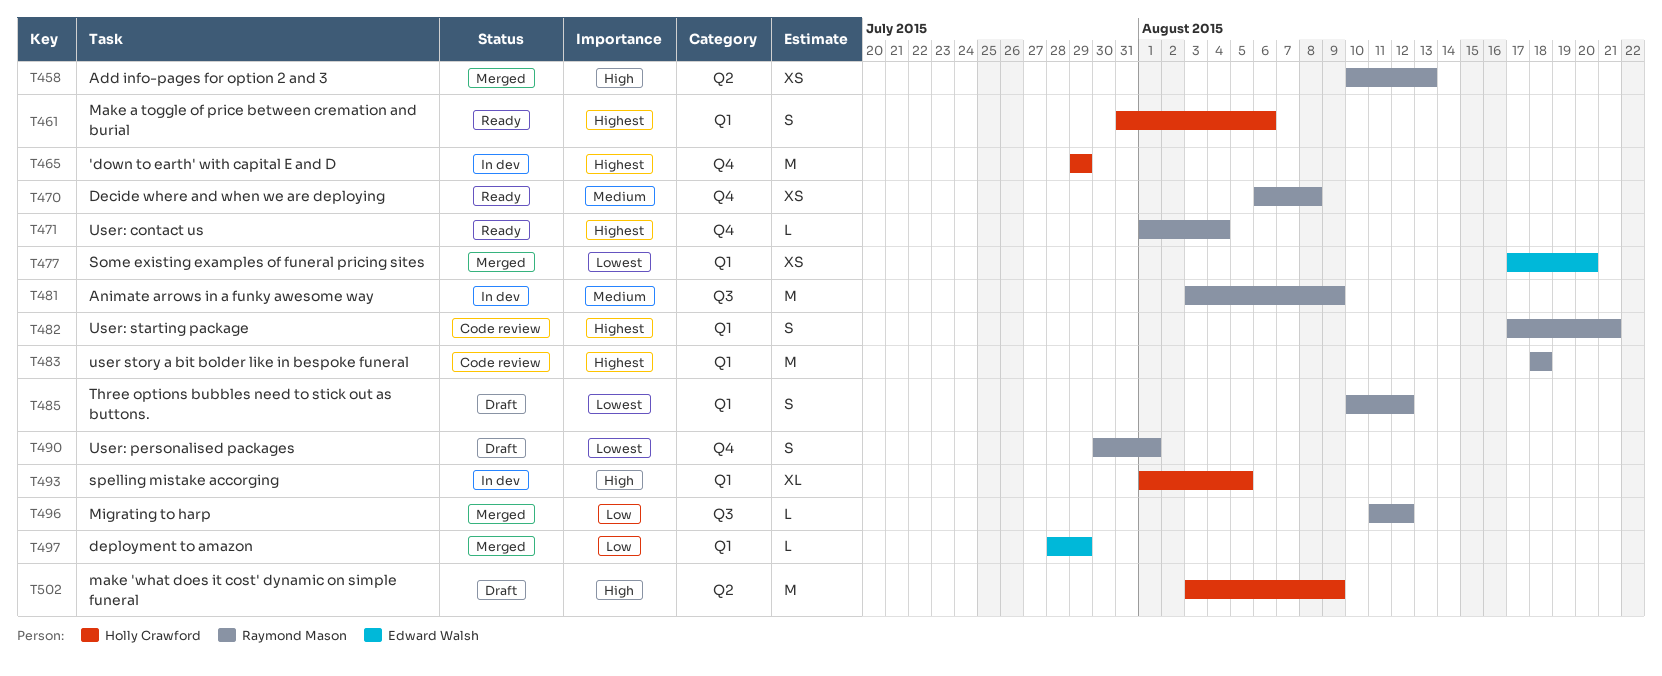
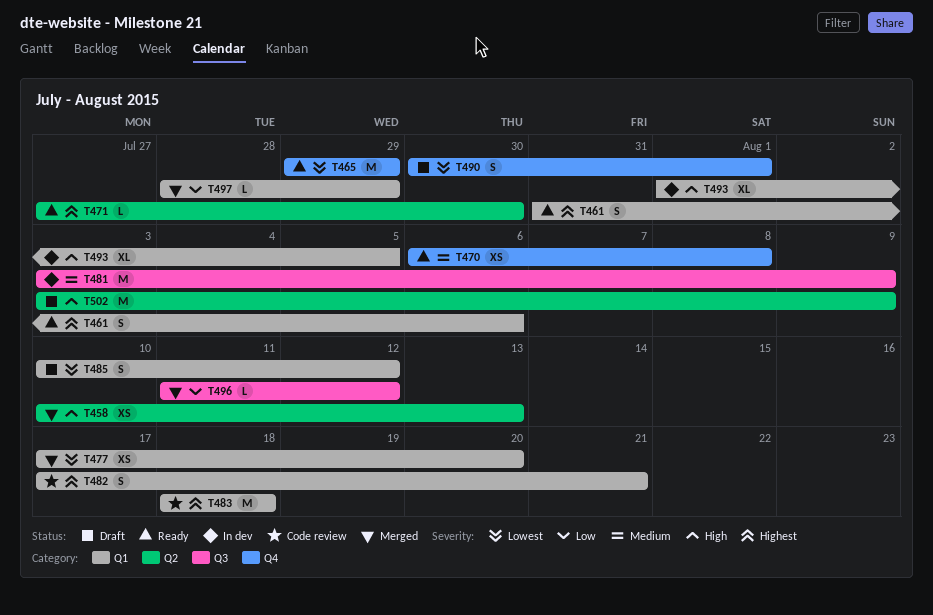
T465, status: In dev -> Ready
T465, priority: Highest -> Lowest
T471, label: Q4 -> Q2
T471, start: Aug 1 -> Jul 27
T471, due: Aug 4 -> Jul 30

